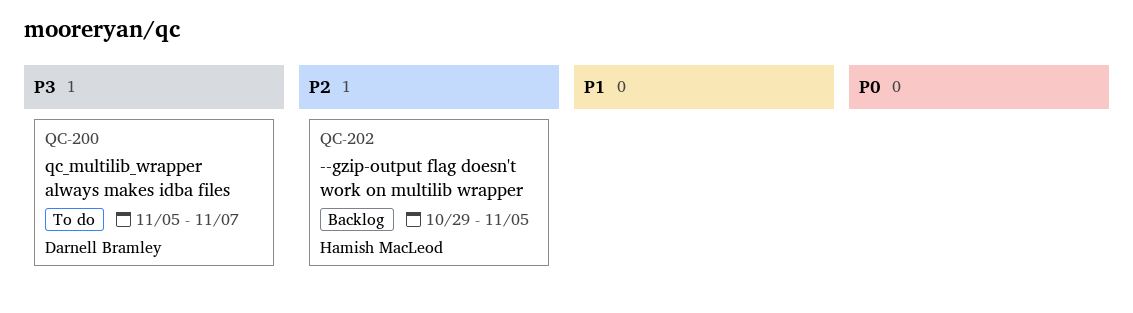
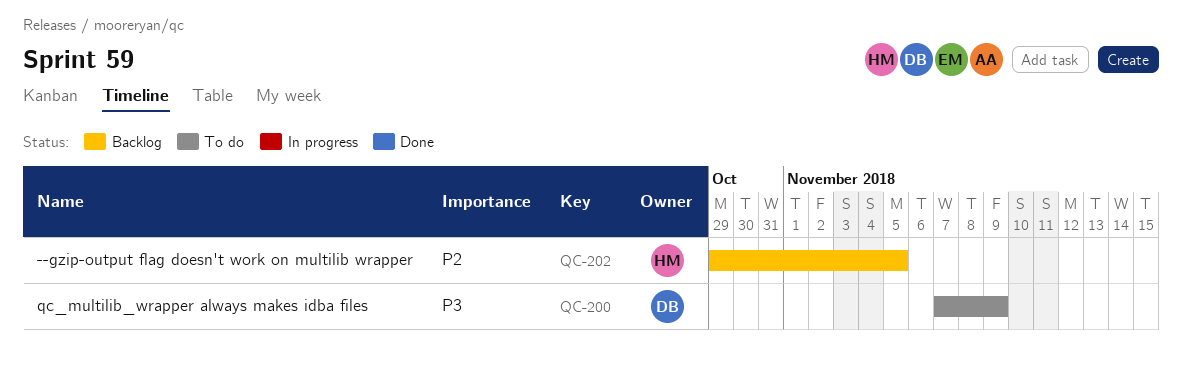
QC-200, start: Nov 5 -> Nov 7
QC-200, due: Nov 7 -> Nov 9

